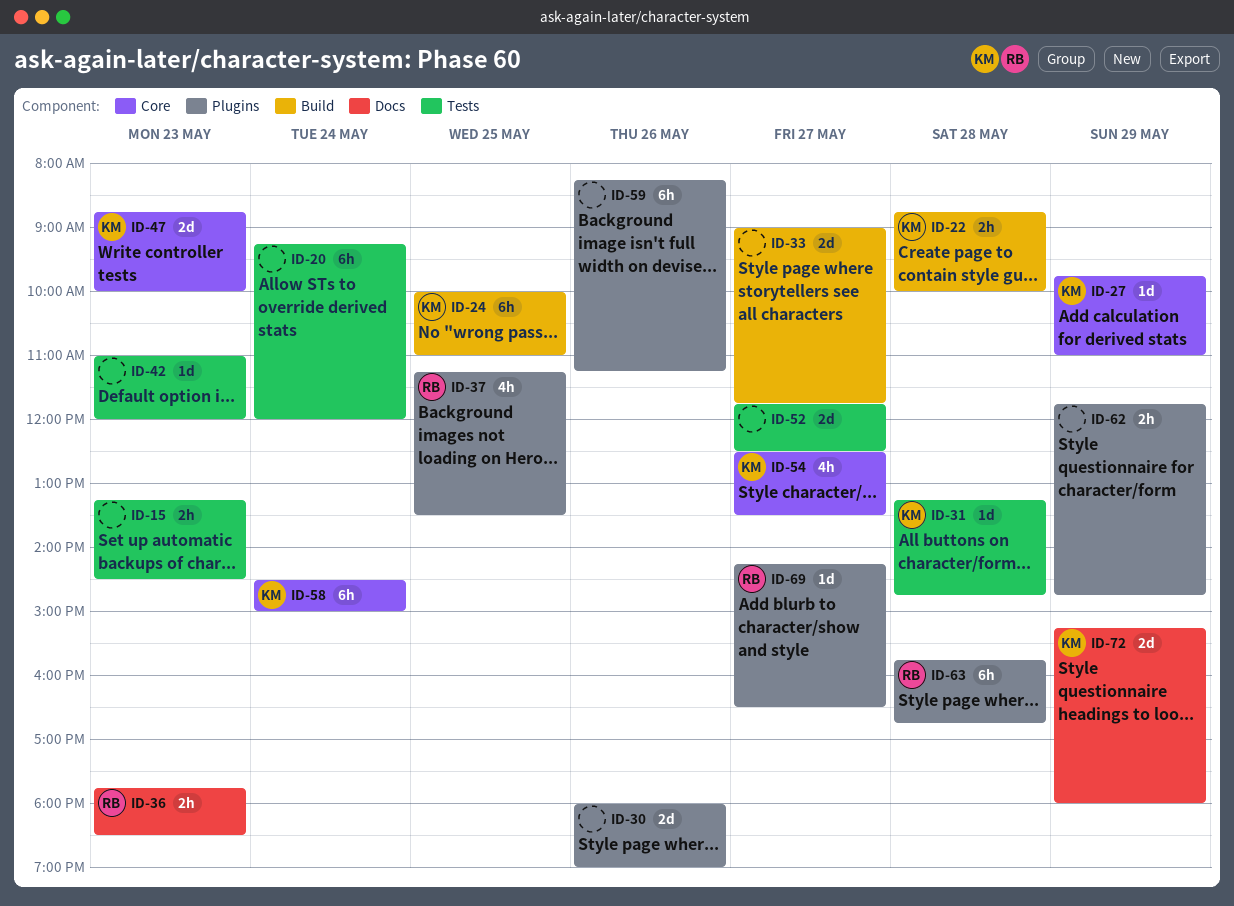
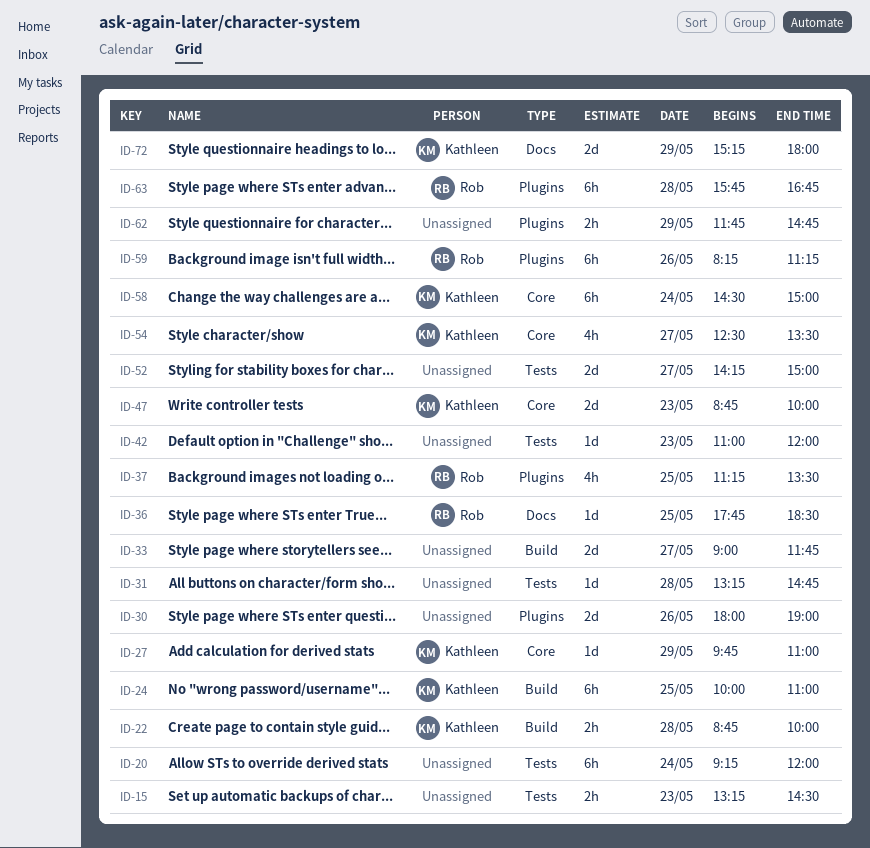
ID-31, owner: Kathleen -> none
ID-36, estimate: 2h -> 1d
ID-36, day: May 23 -> May 25
ID-52, begins: 11:45 -> 14:15
ID-52, ends: 12:30 -> 15:00
ID-59, owner: none -> Rob
ID-69: present -> none

